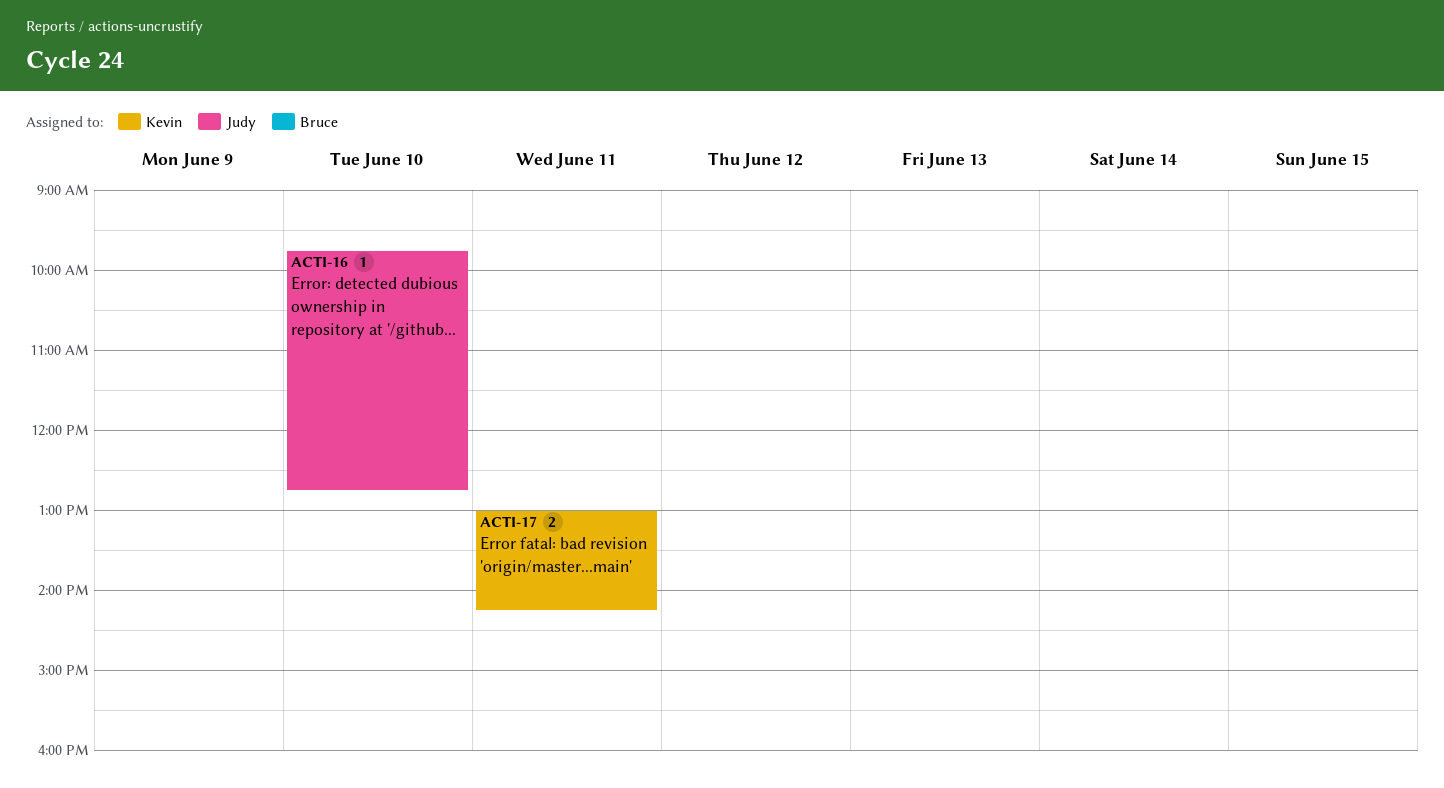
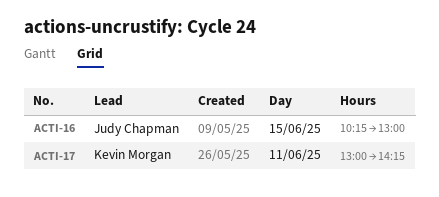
ACTI-16, day: Jun 10 -> Jun 15
ACTI-16, begins: 09:45 -> 10:15
ACTI-16, ends: 12:45 -> 13:00

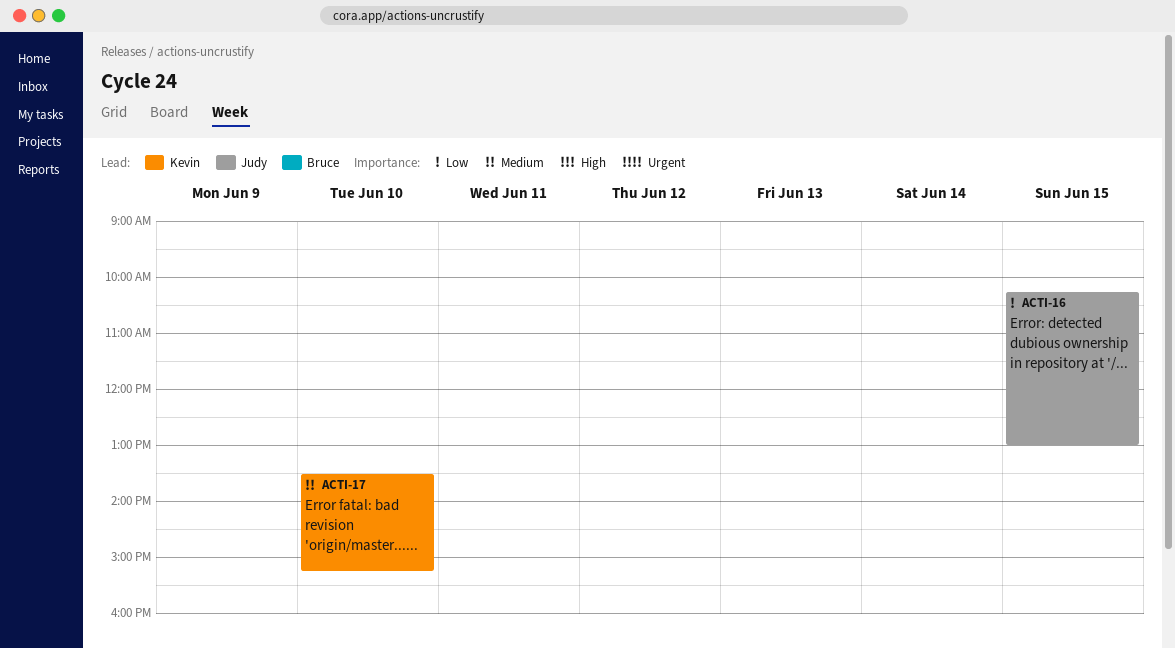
ACTI-17, day: Jun 11 -> Jun 10
ACTI-17, begins: 13:00 -> 13:30
ACTI-17, ends: 14:15 -> 15:15

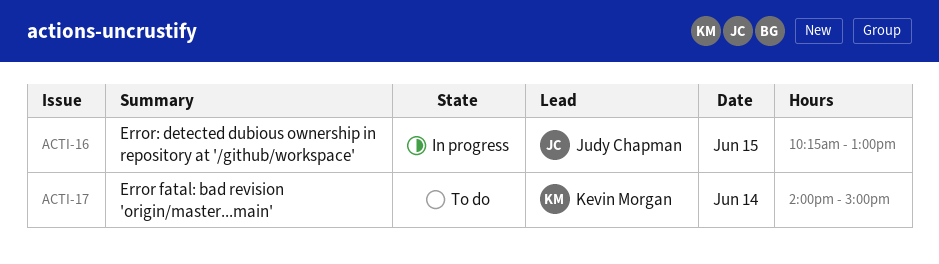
ACTI-17, day: Jun 10 -> Jun 14
ACTI-17, begins: 13:30 -> 14:00
ACTI-17, ends: 15:15 -> 15:00

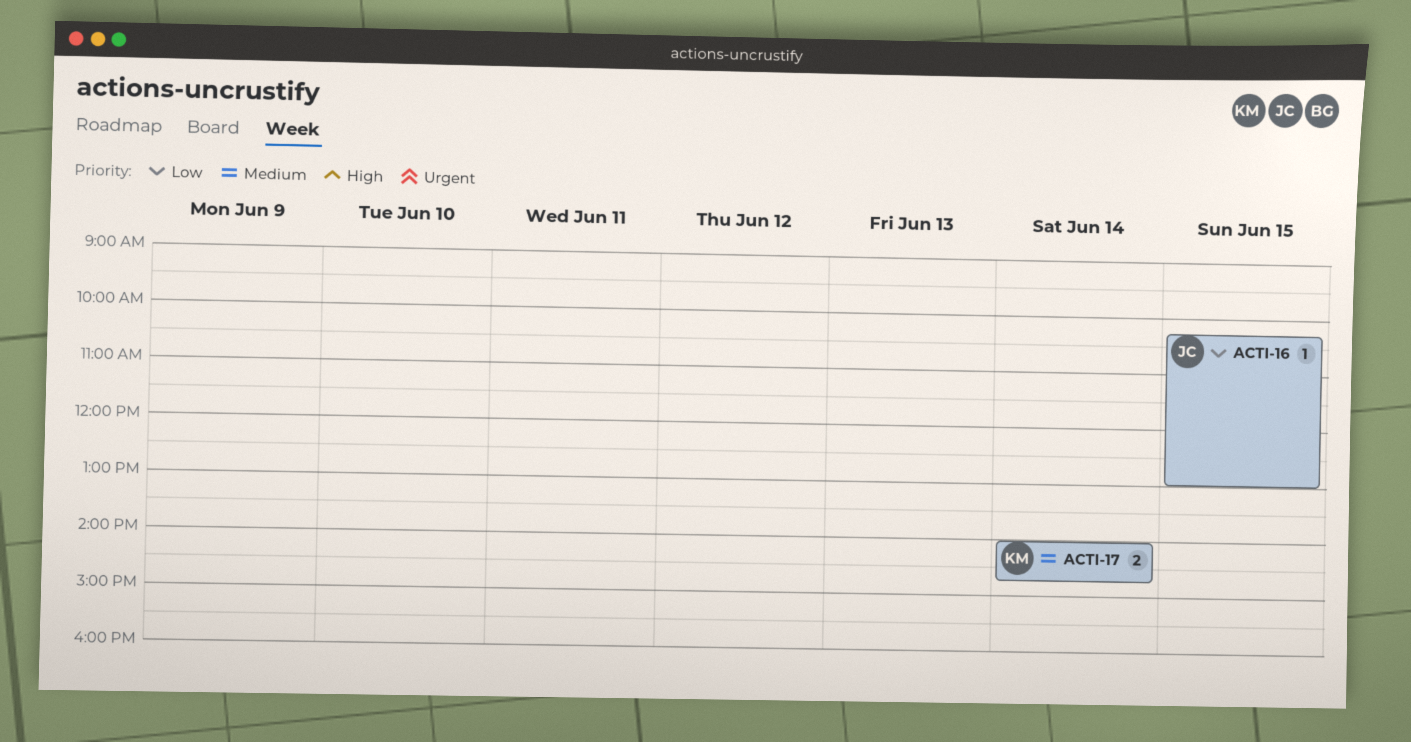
ACTI-17, ends: 15:00 -> 14:45

